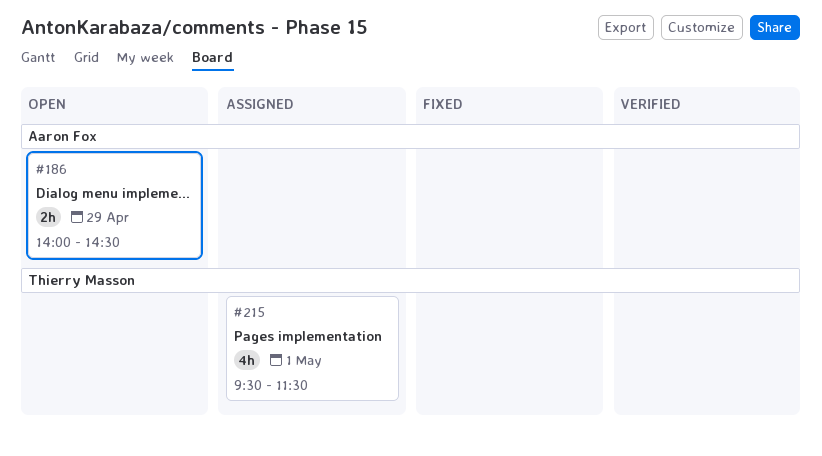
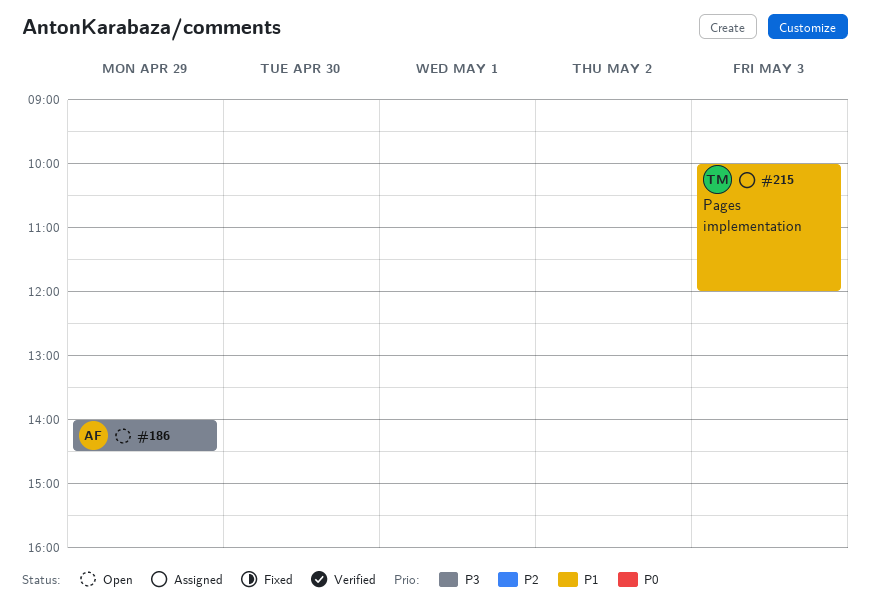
#215, day: May 1 -> May 3
#215, begins: 09:30 -> 10:00
#215, ends: 11:30 -> 12:00

